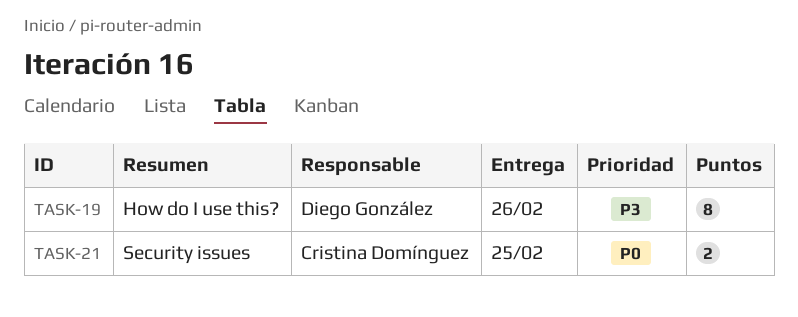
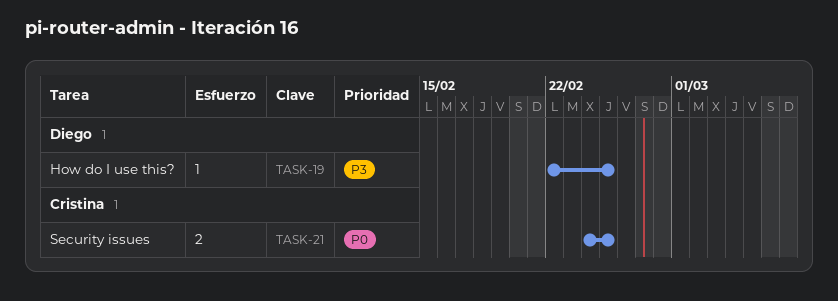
TASK-19, estimate: 8 -> 1
TASK-19, due: Feb 26 -> Feb 25

